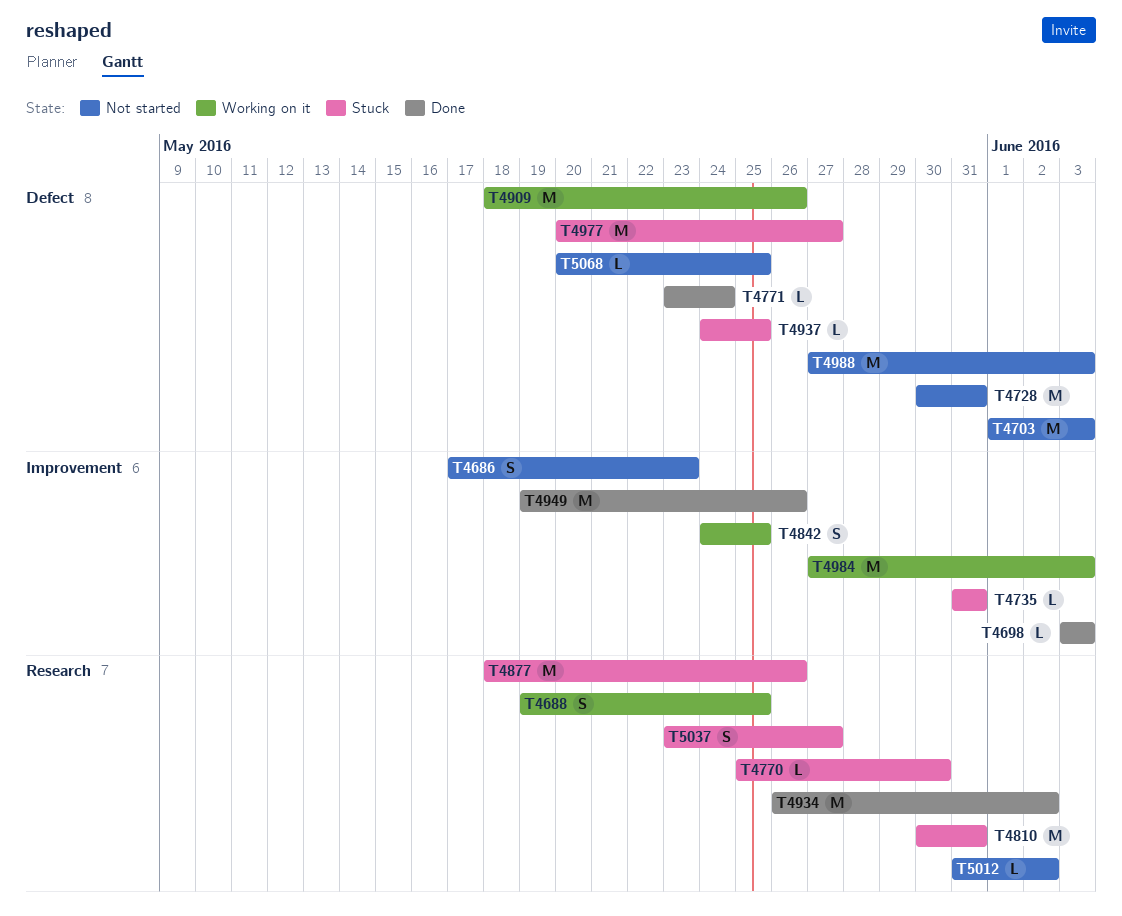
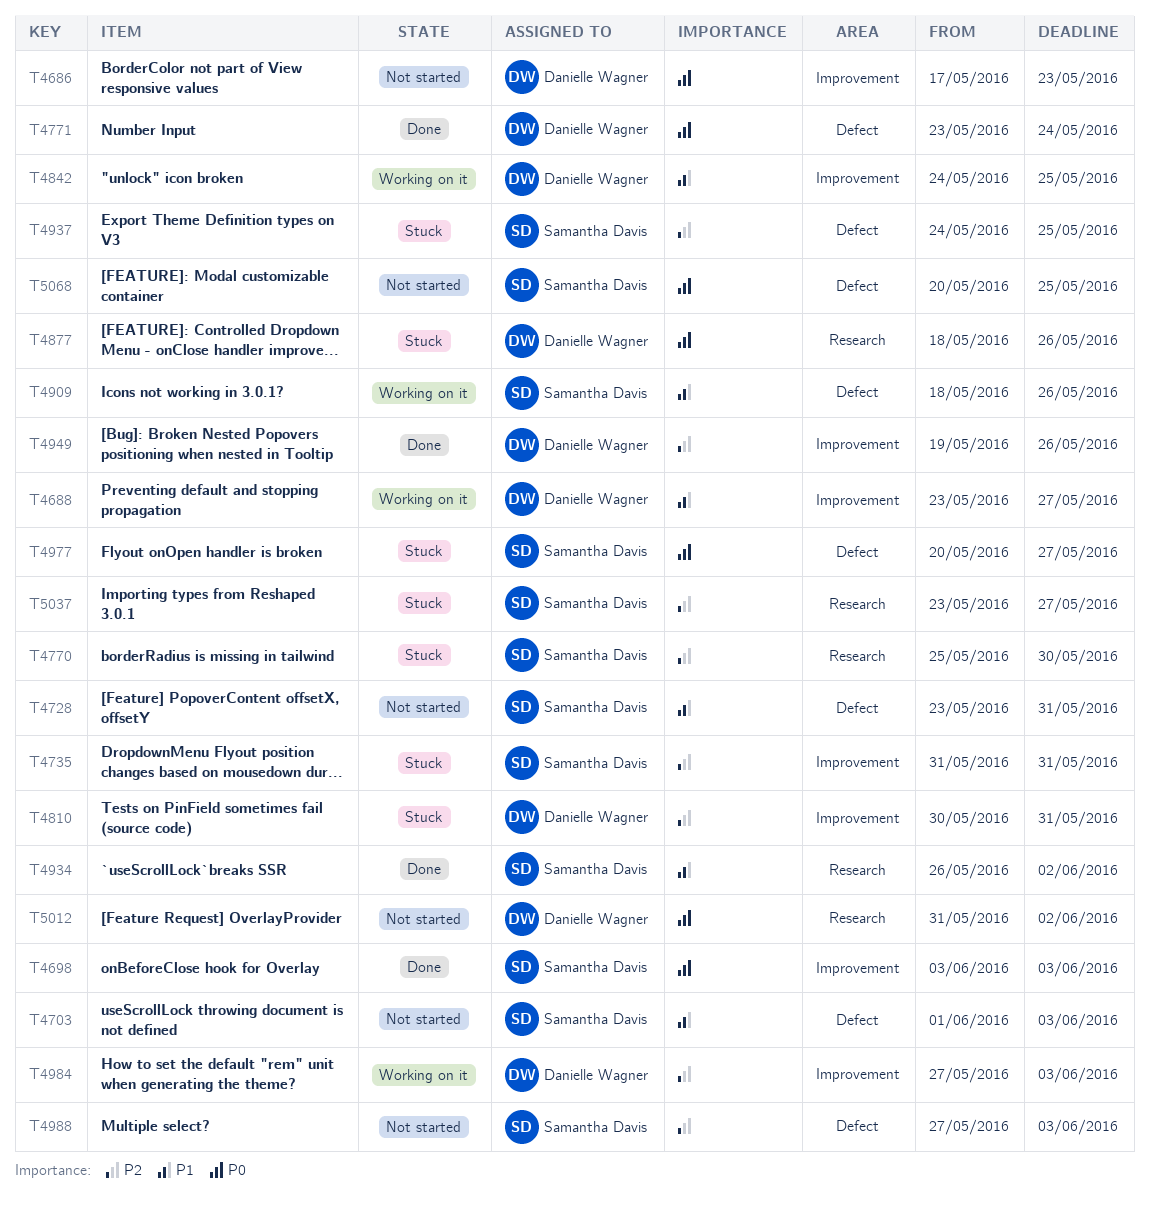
T4688, label: Research -> Improvement
T4688, start: May 19 -> May 23
T4688, due: May 25 -> May 27
T4728, start: May 30 -> May 23
T4810, label: Research -> Improvement

